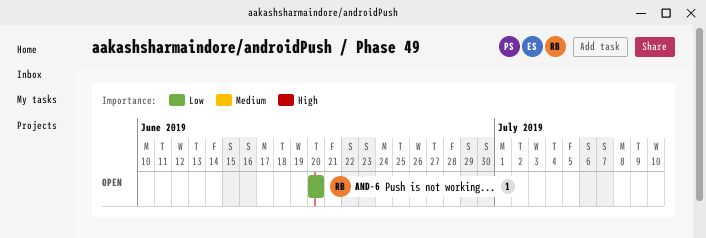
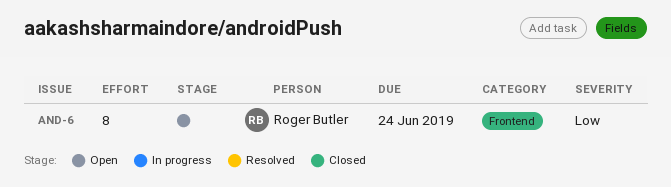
AND-6, estimate: 1 -> 8
AND-6, due: Jun 20 -> Jun 24

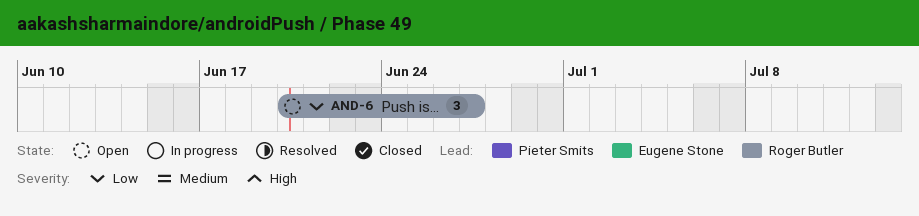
AND-6, estimate: 8 -> 3
AND-6, due: Jun 24 -> Jun 27

